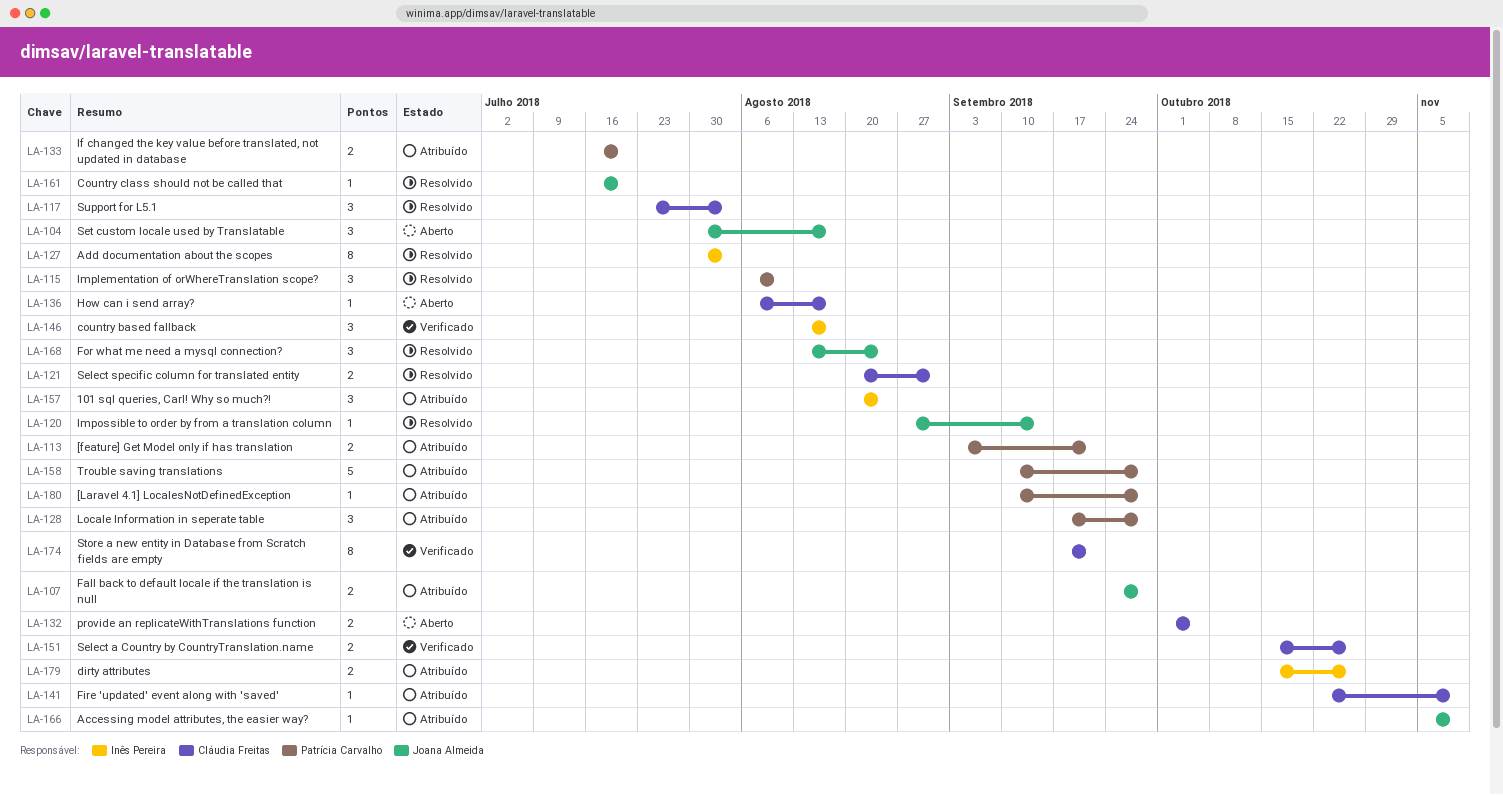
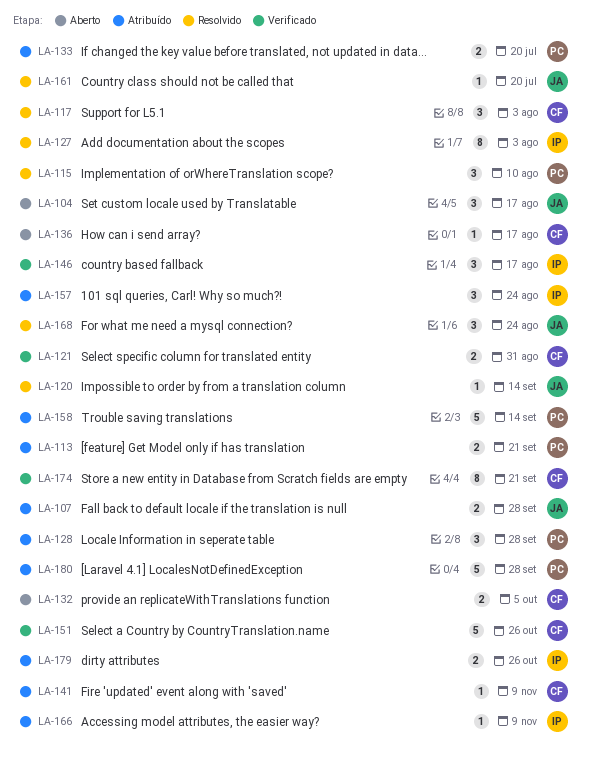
LA-121, status: Resolvido -> Verificado
LA-151, estimate: 2 -> 5
LA-158, due: Sep 28 -> Sep 14
LA-166, owner: Joana Almeida -> Inês Pereira
LA-180, estimate: 1 -> 5

